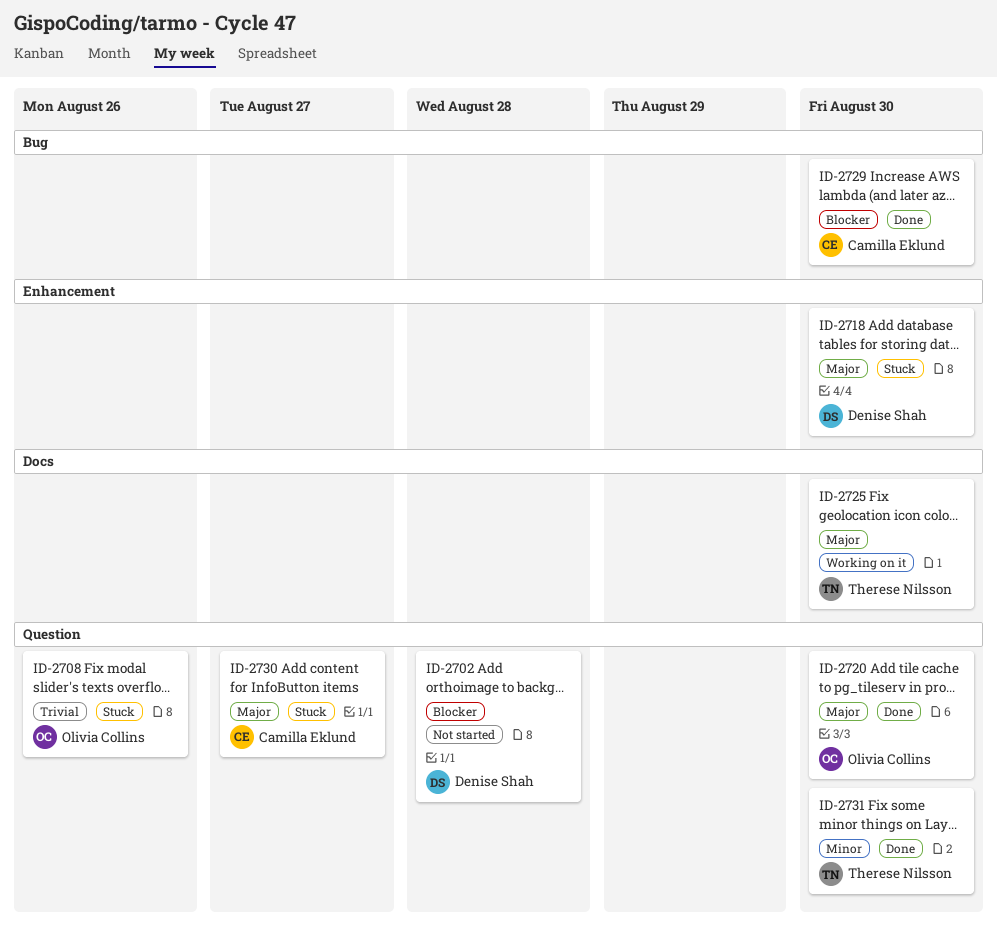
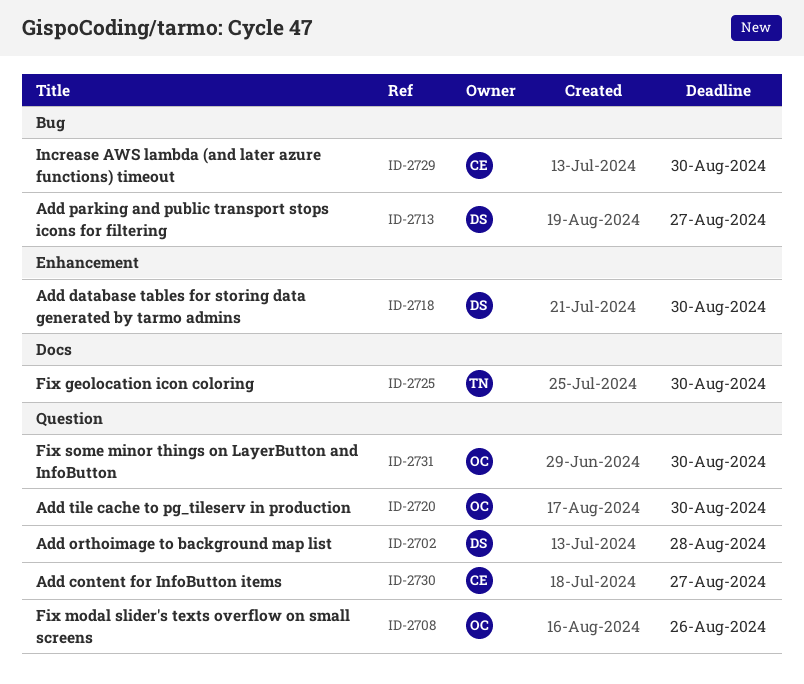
ID-2713: none -> present
ID-2731, owner: Therese Nilsson -> Olivia Collins

